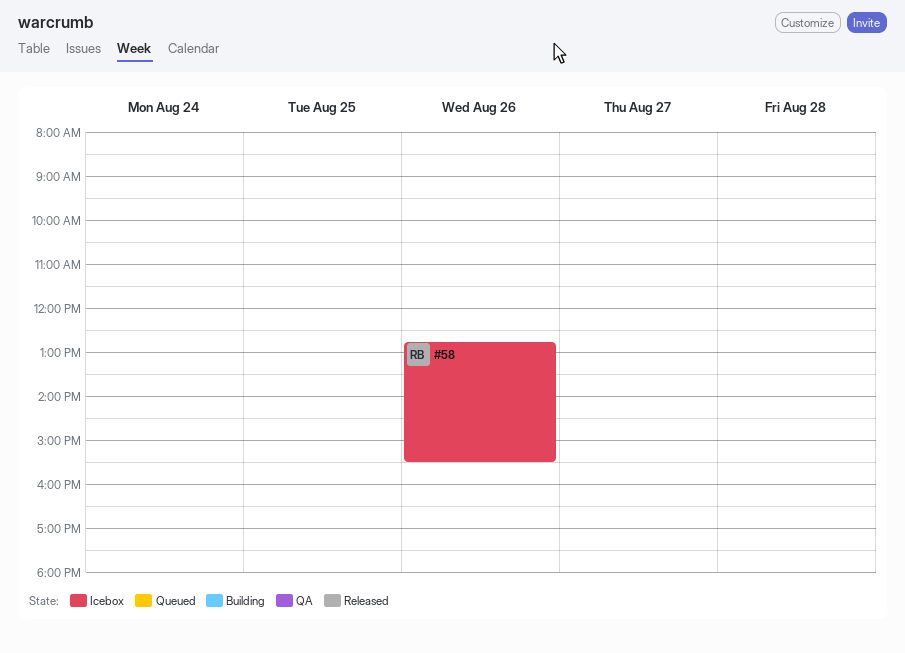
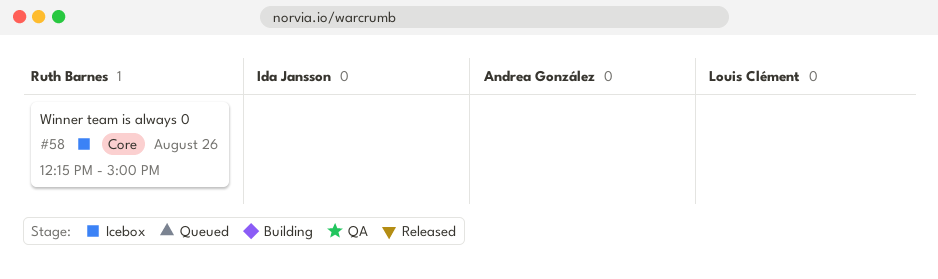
#58, begins: 12:45 -> 12:15
#58, ends: 15:30 -> 15:00

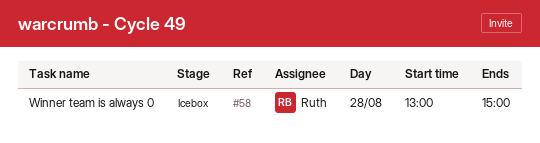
#58, day: Aug 26 -> Aug 28
#58, begins: 12:15 -> 13:00

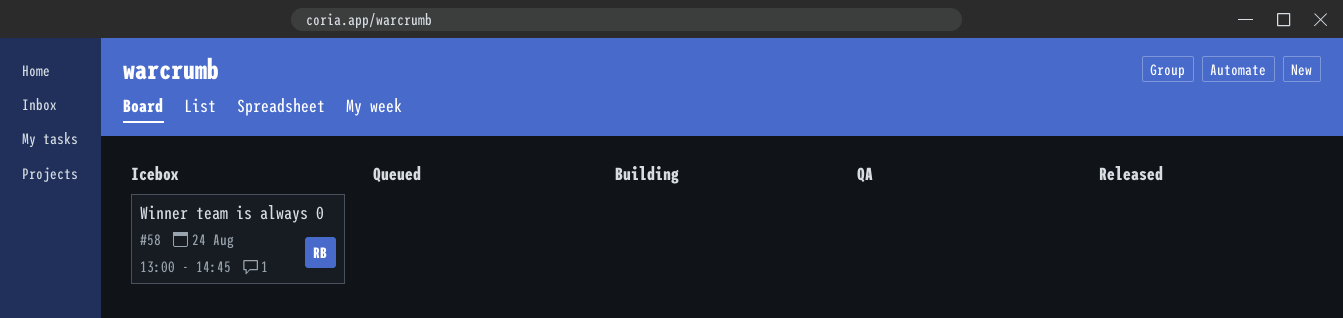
#58, day: Aug 28 -> Aug 24
#58, ends: 15:00 -> 14:45

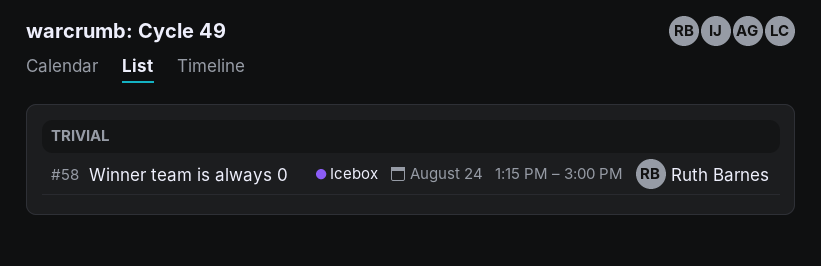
#58, begins: 13:00 -> 13:15
#58, ends: 14:45 -> 15:00

